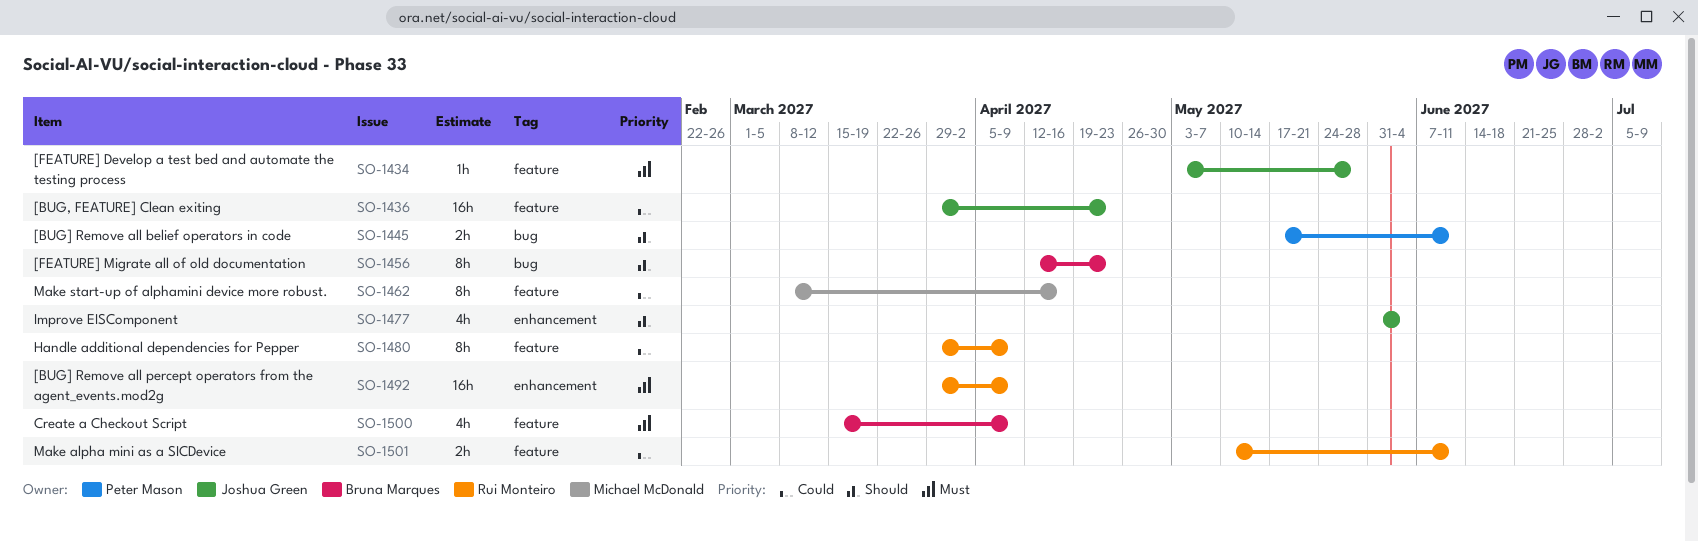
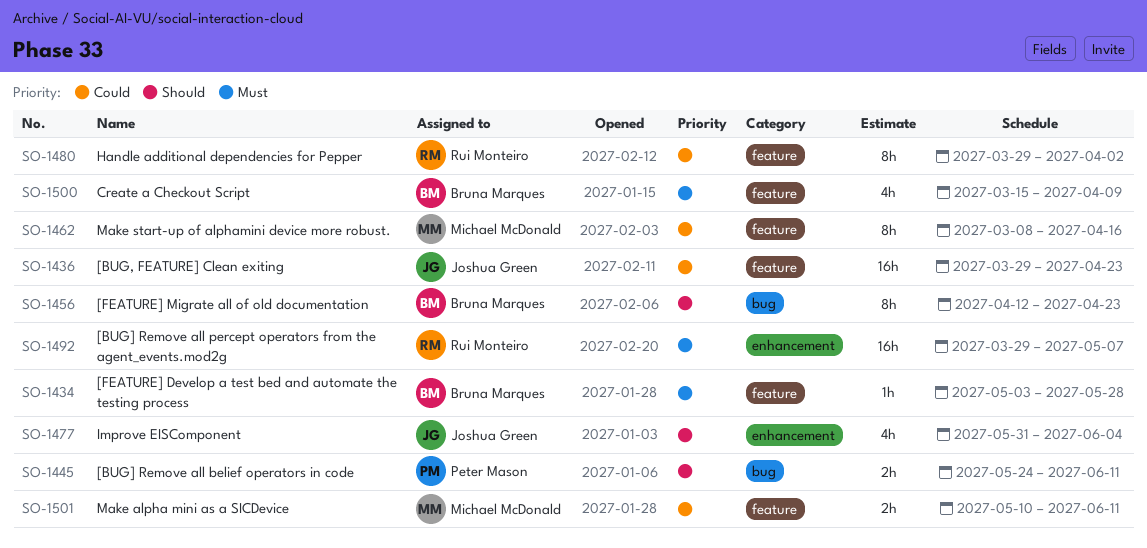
SO-1434, owner: Joshua Green -> Bruna Marques
SO-1445, start: May 17 -> May 24
SO-1480, due: Apr 9 -> Apr 2
SO-1492, due: Apr 9 -> May 7
SO-1501, owner: Rui Monteiro -> Michael McDonald

